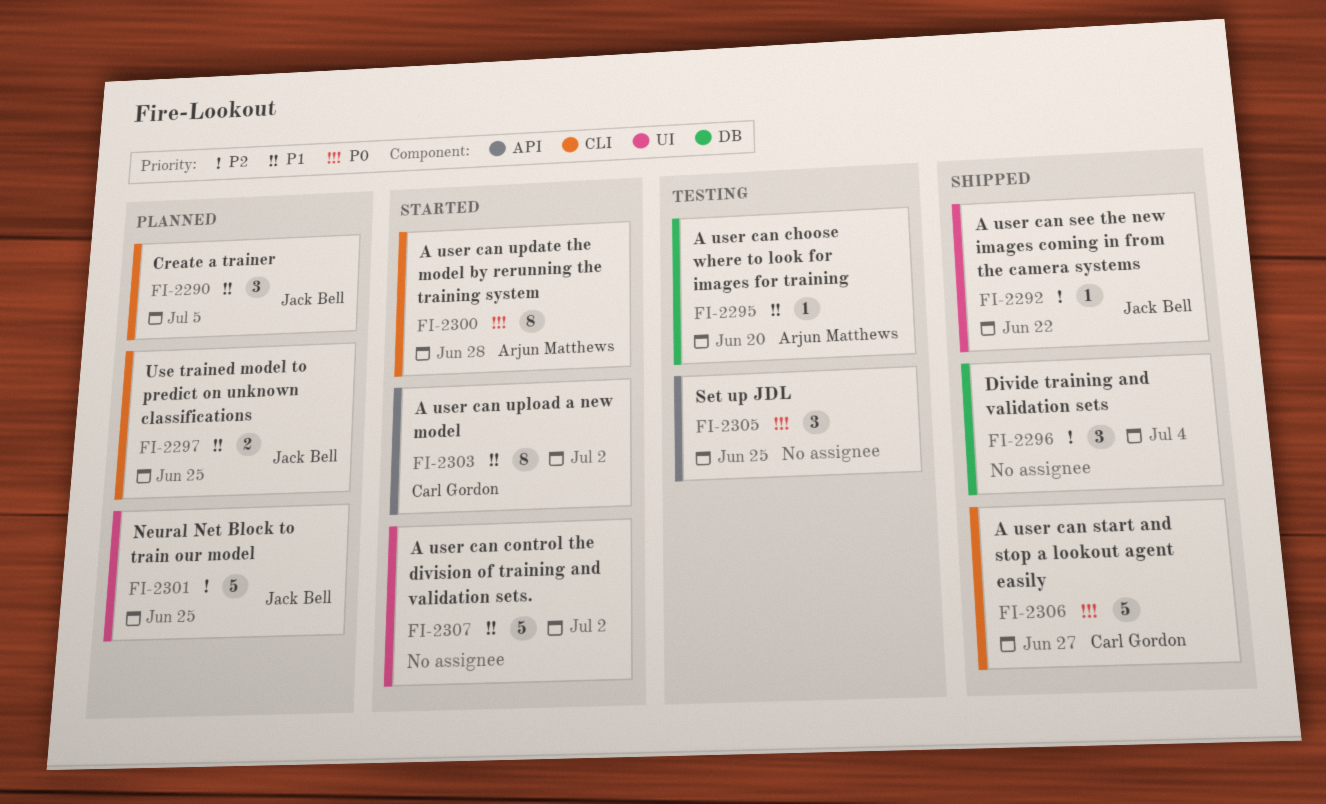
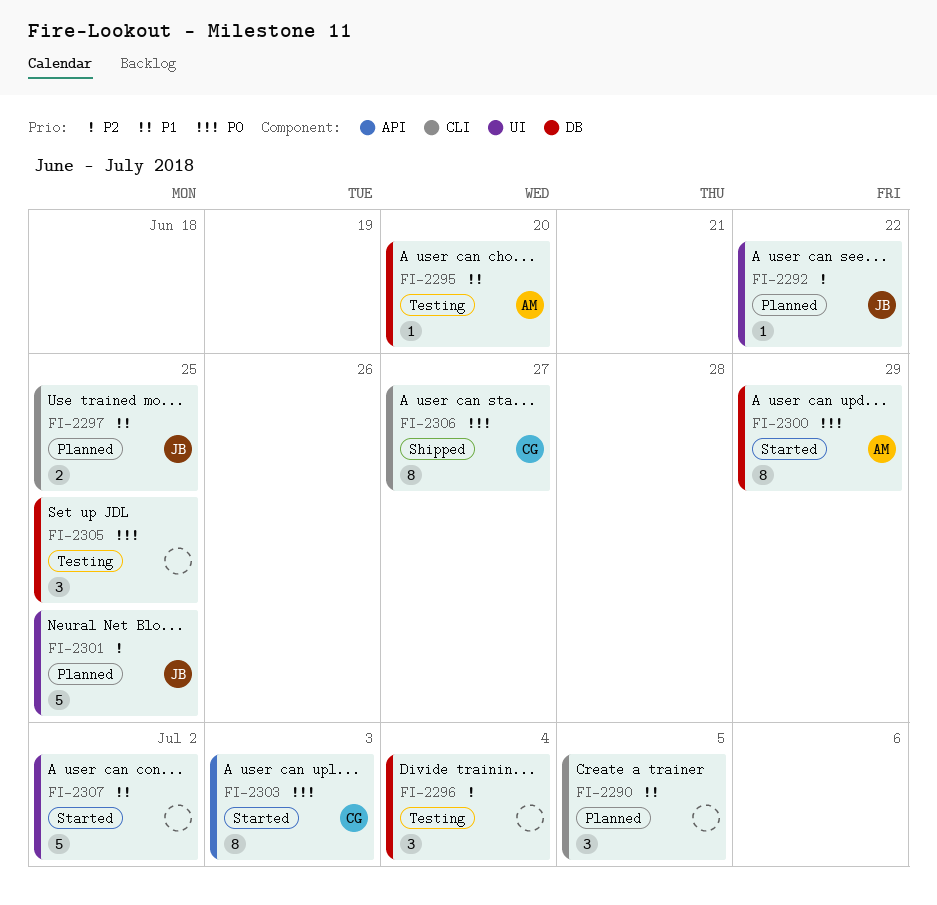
FI-2290, owner: Jack Bell -> none
FI-2292, status: Shipped -> Planned
FI-2296, status: Shipped -> Testing
FI-2300, label: CLI -> DB
FI-2300, due: Jun 28 -> Jun 29
FI-2303, priority: P1 -> P0
FI-2303, due: Jul 2 -> Jul 3
FI-2305, label: API -> DB
FI-2306, estimate: 5 -> 8

